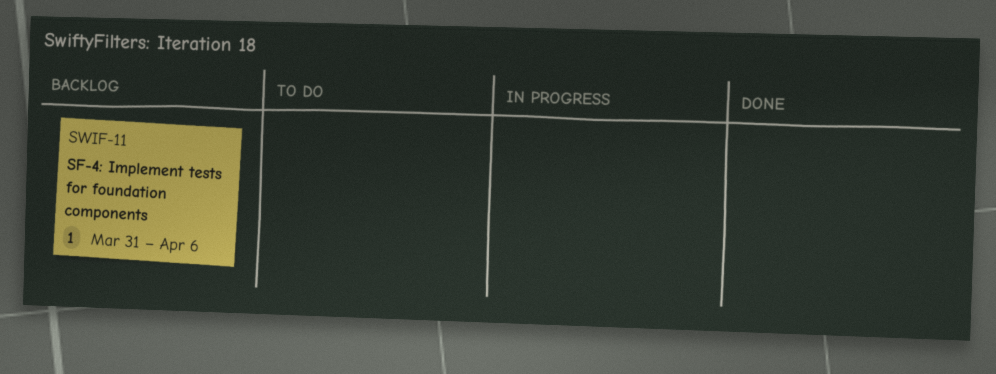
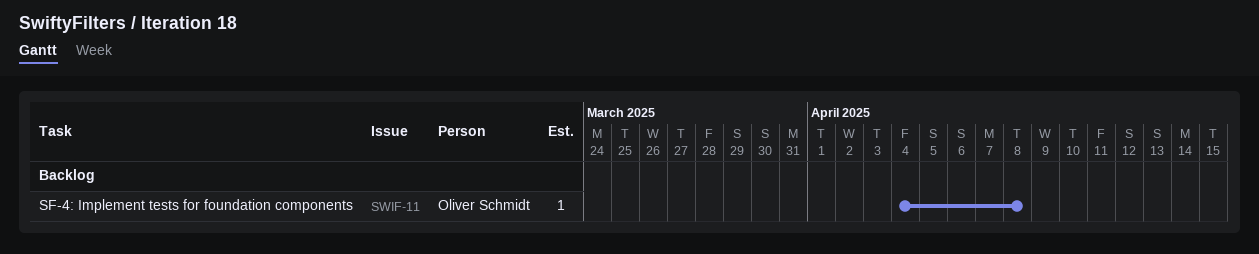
SWIF-11, start: Mar 31 -> Apr 4
SWIF-11, due: Apr 6 -> Apr 8

